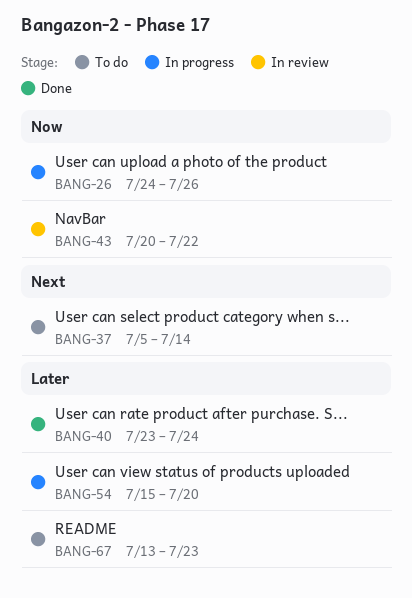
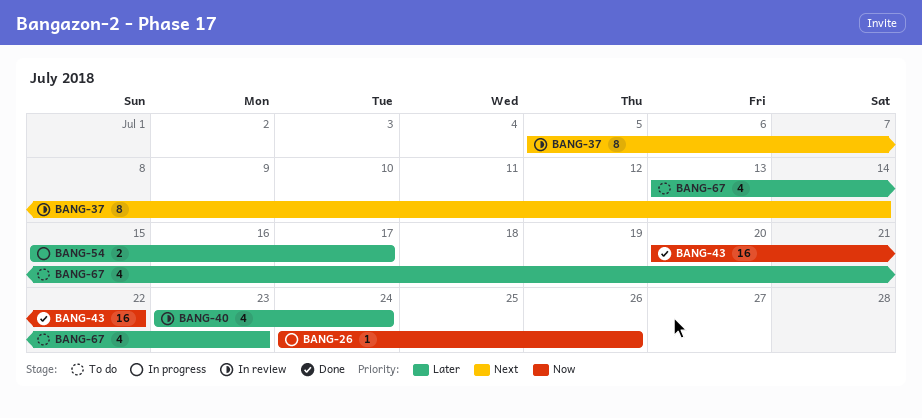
BANG-37, status: To do -> In review
BANG-40, status: Done -> In review
BANG-43, status: In review -> Done
BANG-54, due: Jul 20 -> Jul 17

